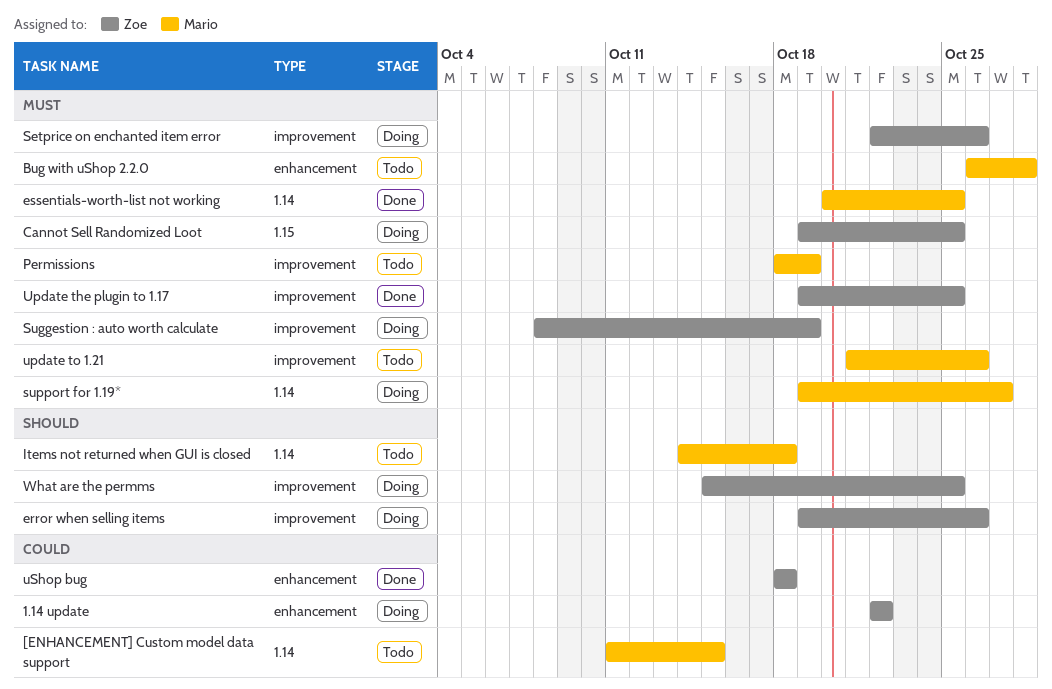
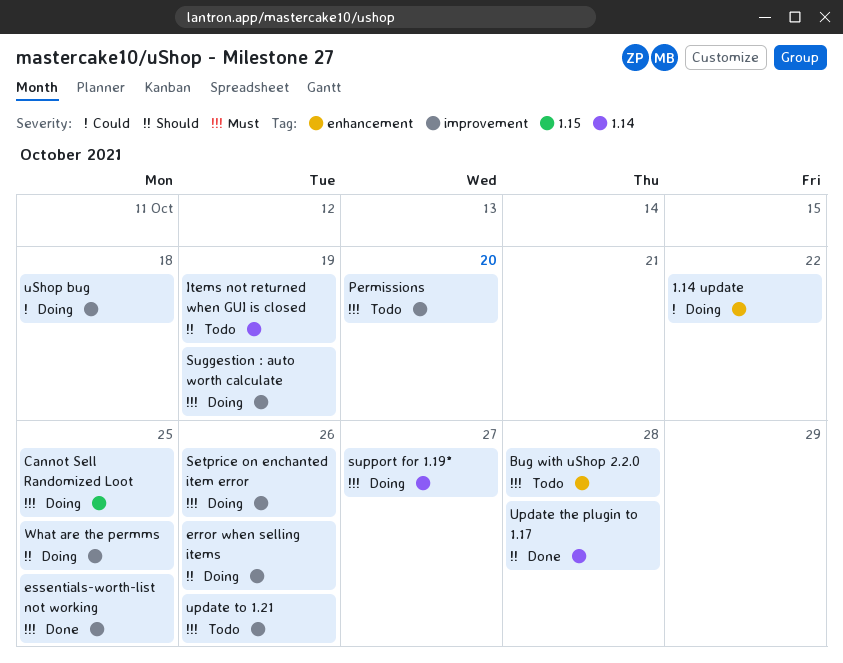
[ENHANCEMENT] Custom model data support: present -> none
essentials-worth-list not working, label: 1.14 -> improvement
Items not returned when GUI is closed, due: Oct 18 -> Oct 19
Permissions, due: Oct 19 -> Oct 20
Update the plugin to 1.17, priority: Must -> Should
Update the plugin to 1.17, label: improvement -> 1.14
Update the plugin to 1.17, due: Oct 25 -> Oct 28
uShop bug, status: Done -> Doing
uShop bug, label: enhancement -> improvement

